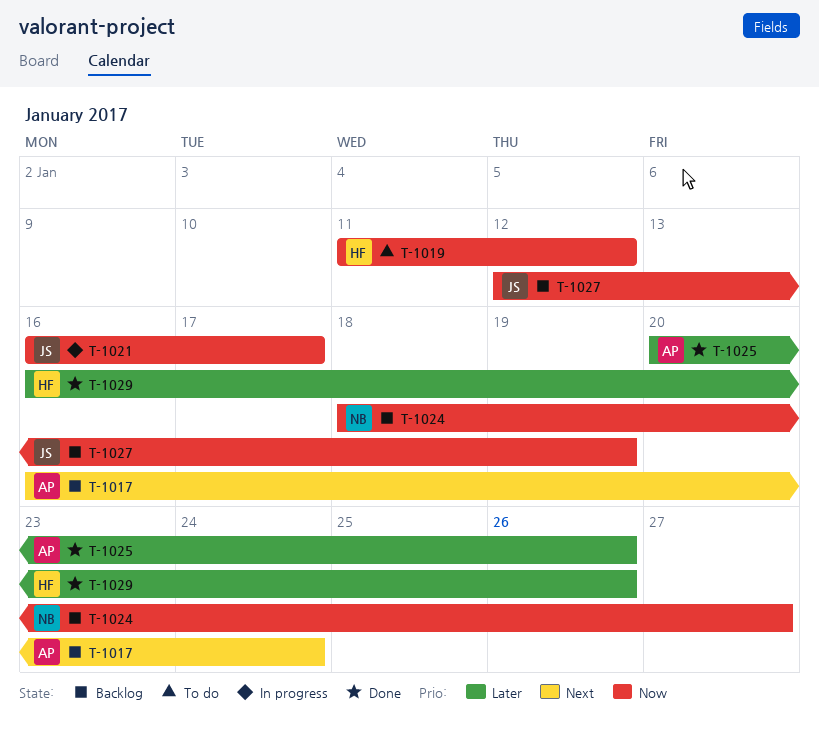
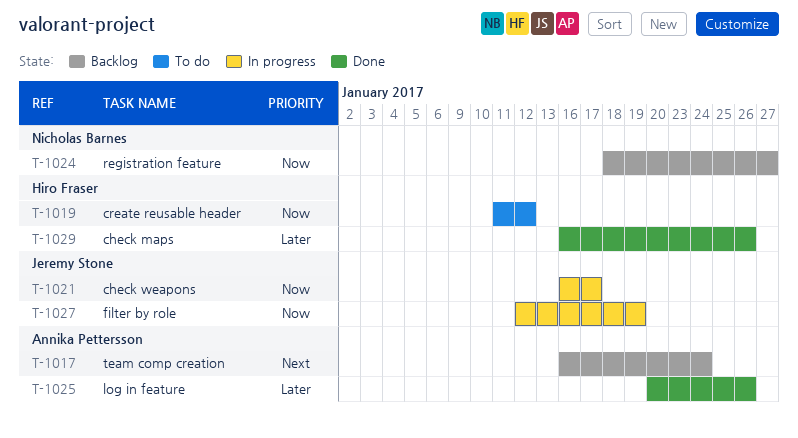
T-1027, status: Backlog -> In progress

